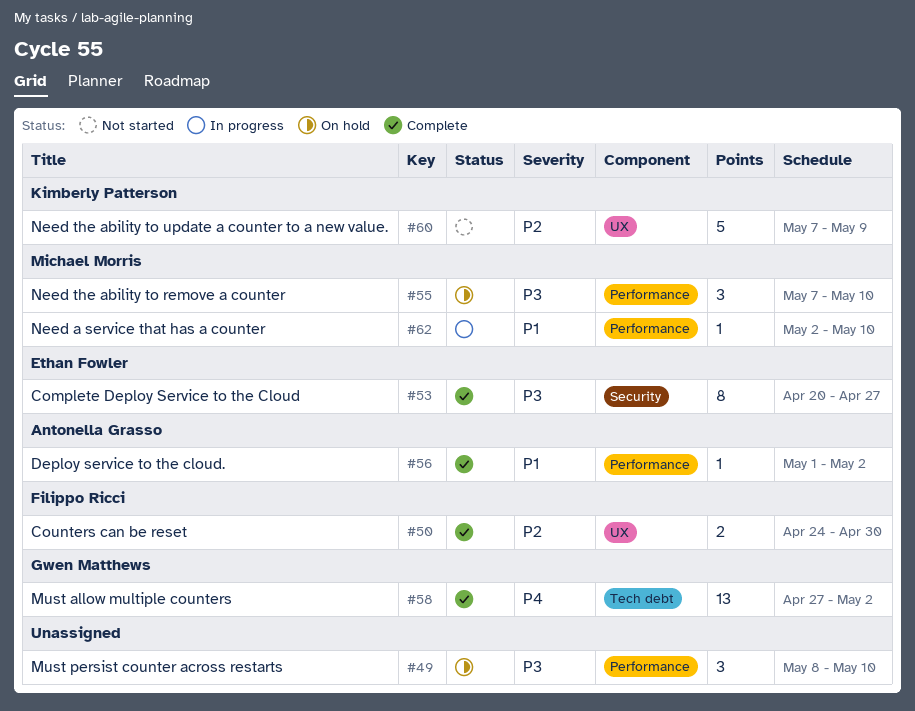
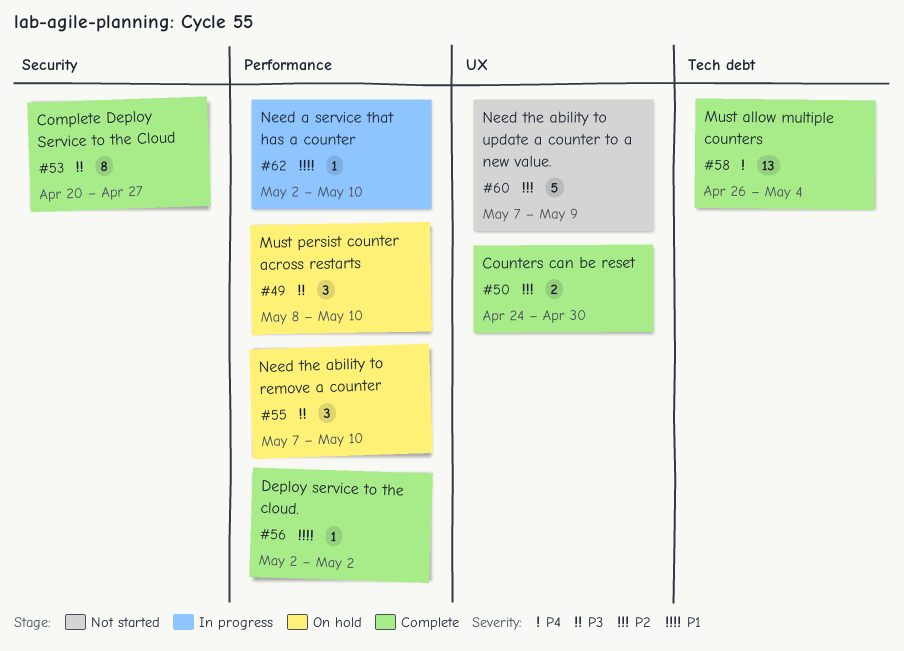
#56, start: May 1 -> May 2
#58, start: Apr 27 -> Apr 26
#58, due: May 2 -> May 4

